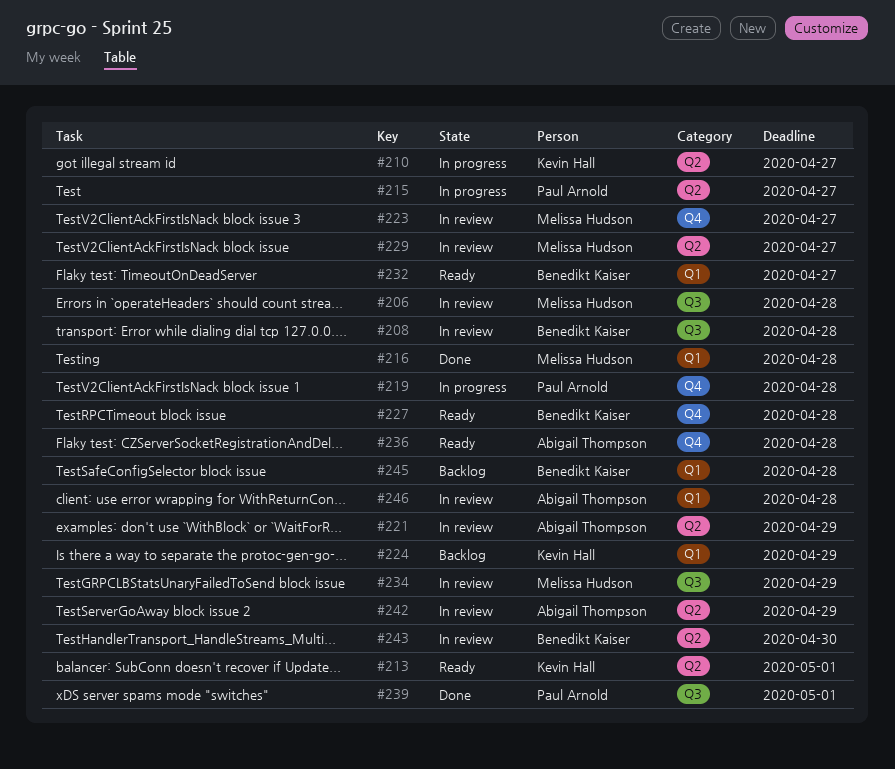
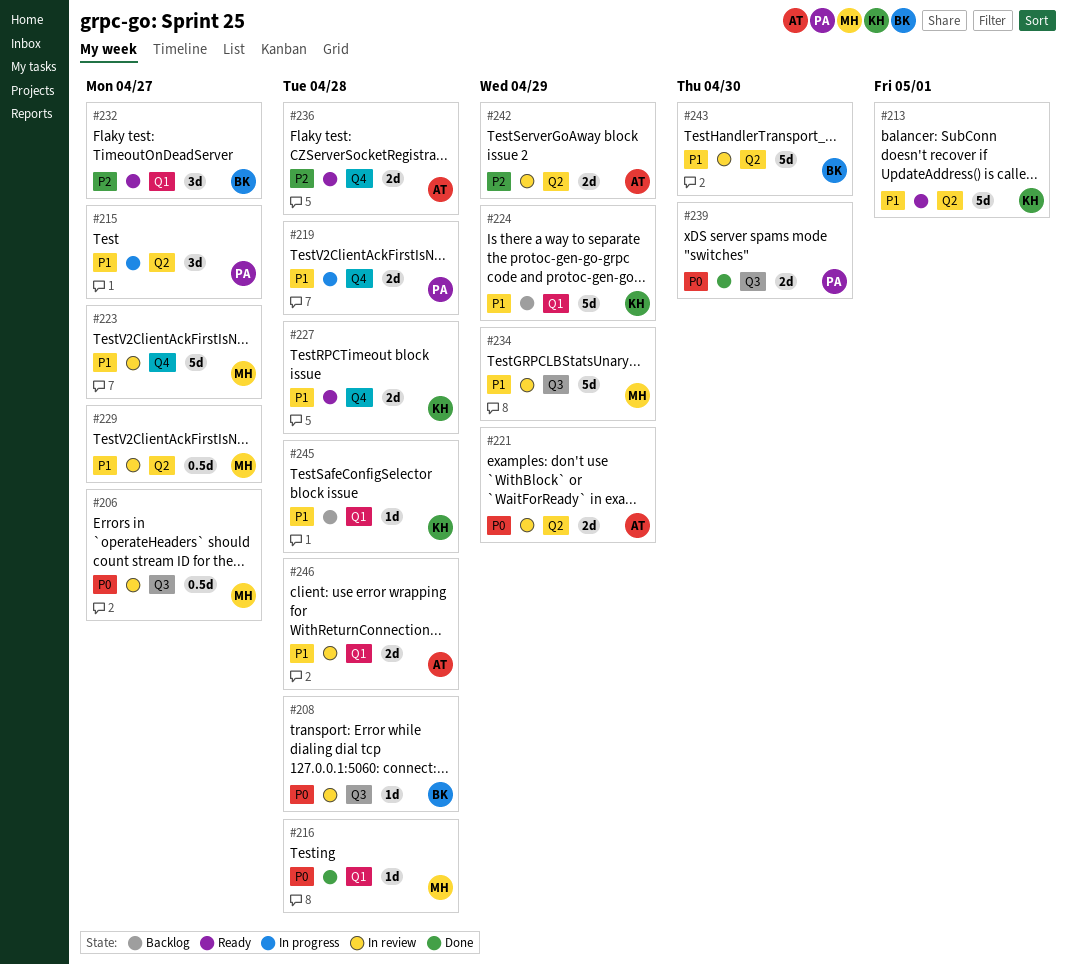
#206, due: Apr 28 -> Apr 27
#210: present -> none
#227, owner: Benedikt Kaiser -> Kevin Hall
#239, due: May 1 -> Apr 30
#245, owner: Benedikt Kaiser -> Kevin Hall

